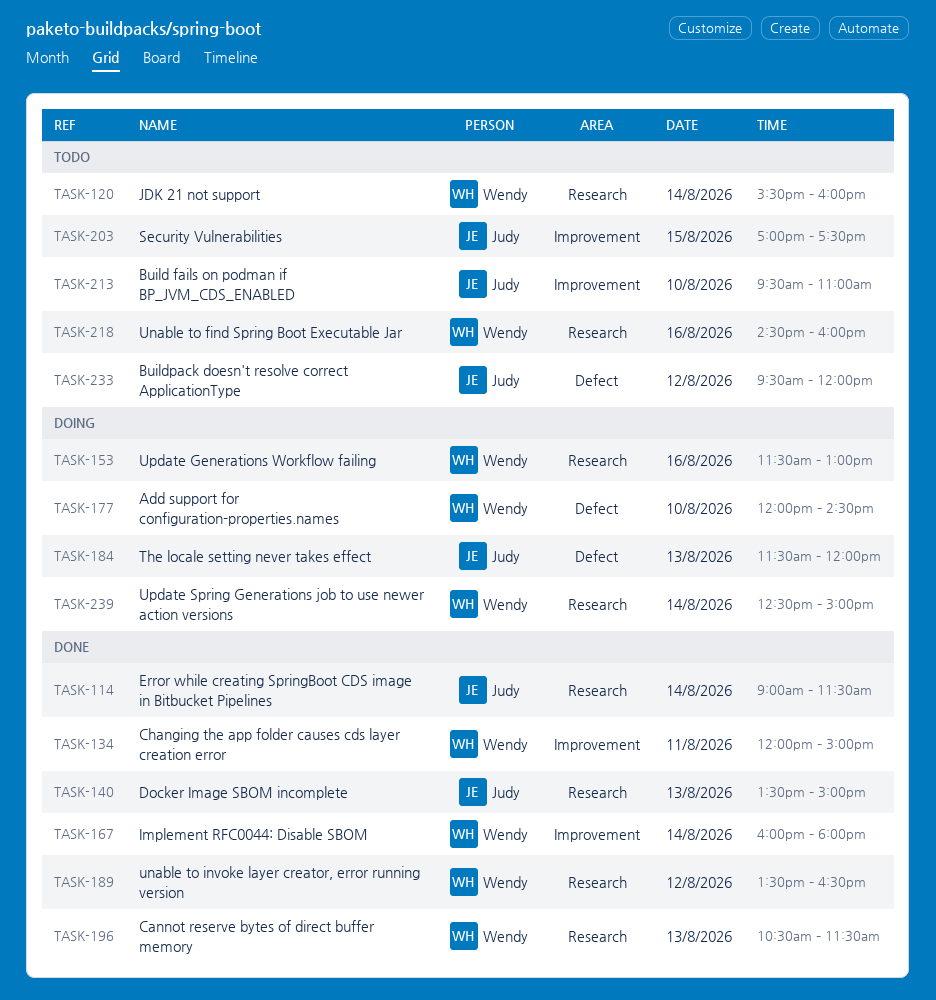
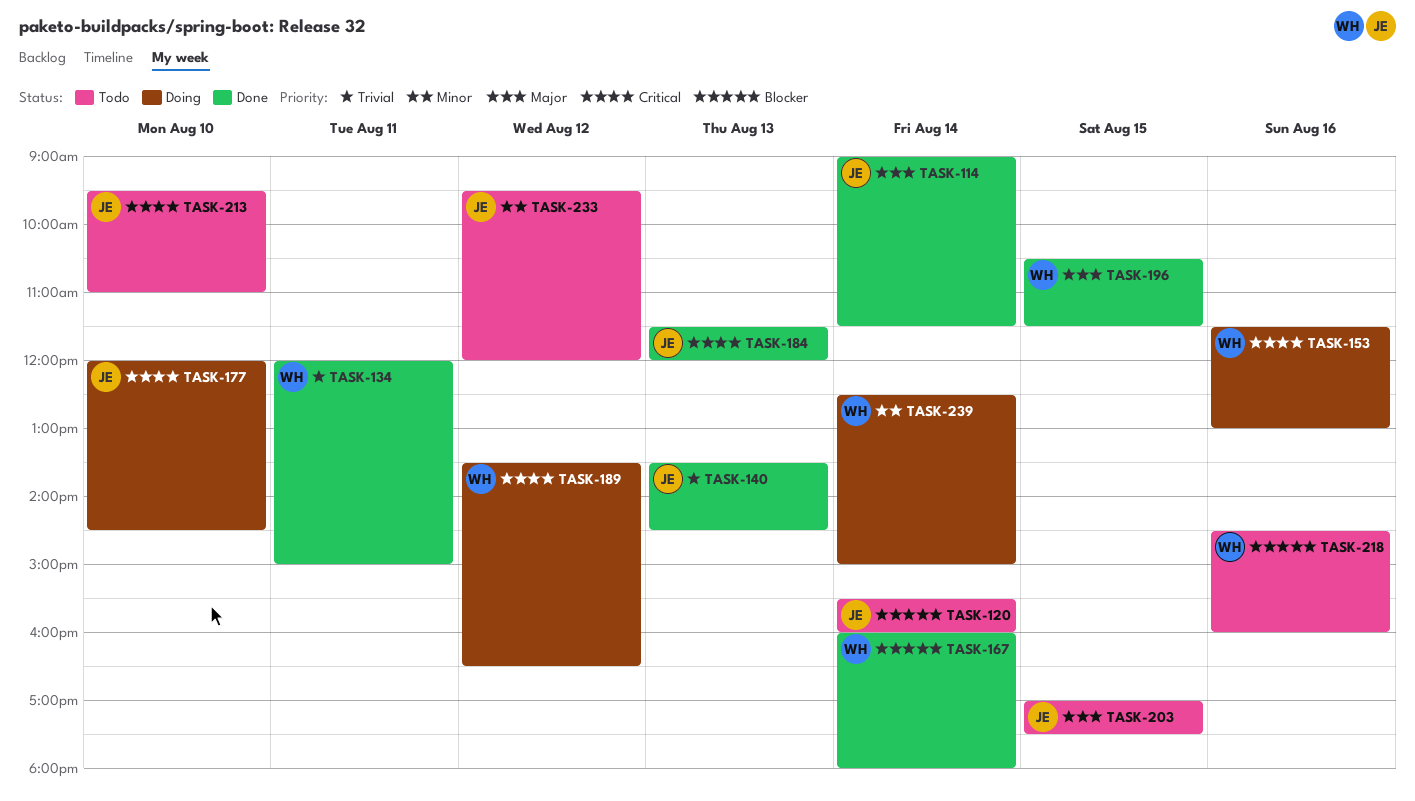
TASK-120, owner: Wendy -> Judy
TASK-140, ends: 15:00 -> 14:30
TASK-177, owner: Wendy -> Judy
TASK-184, status: Doing -> Done
TASK-189, status: Done -> Doing
TASK-196, day: Aug 13 -> Aug 15

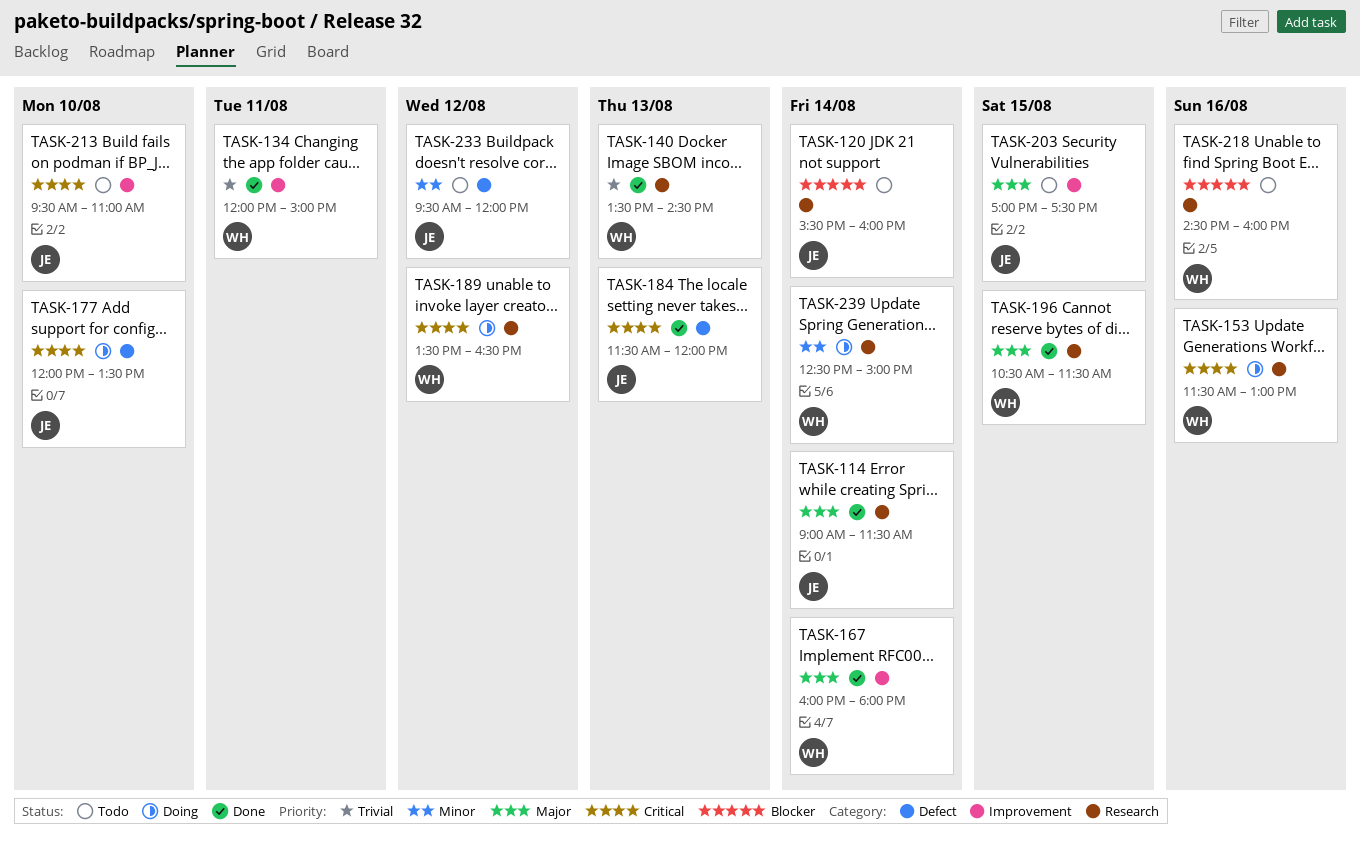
TASK-140, owner: JE -> WH
TASK-167, priority: Blocker -> Major
TASK-177, ends: 14:30 -> 13:30

